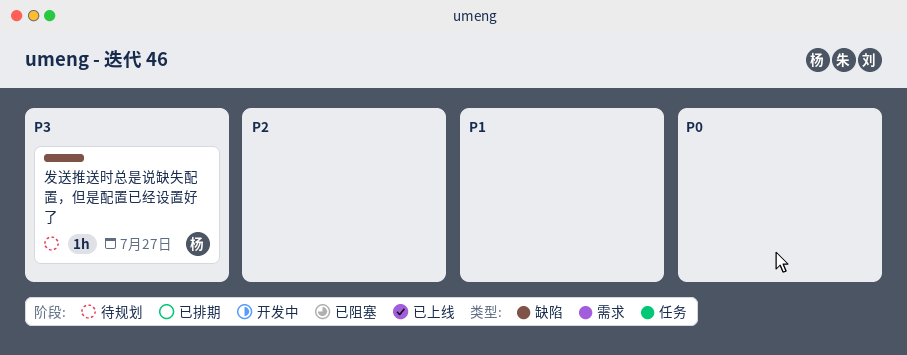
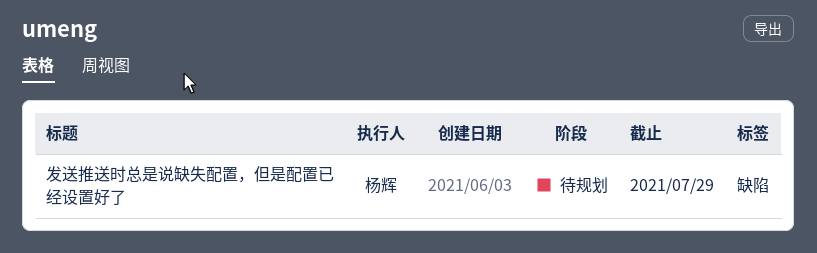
发送推送时总是说缺失配置，但是配置已经设置好了, due: Jul 27 -> Jul 29

